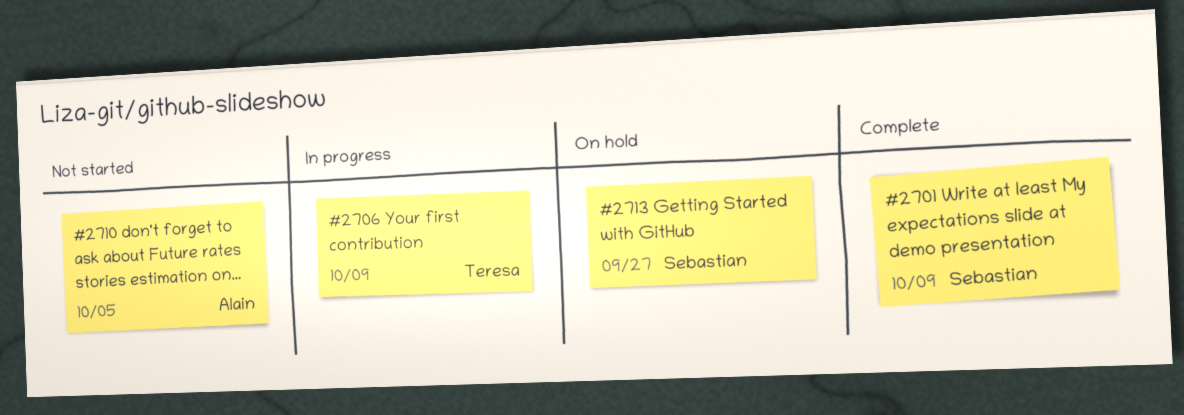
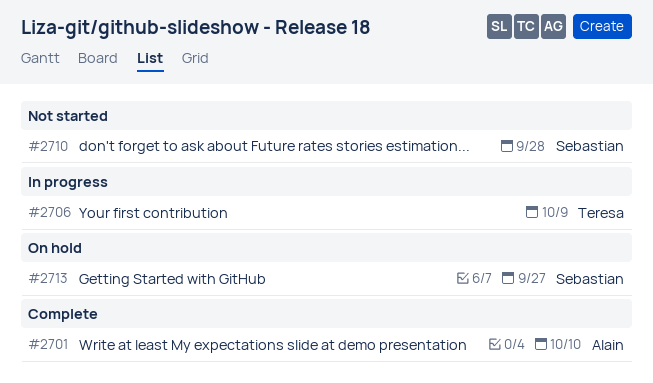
#2701, owner: Sebastian -> Alain
#2701, due: Oct 9 -> Oct 10
#2710, owner: Alain -> Sebastian
#2710, due: Oct 5 -> Sep 28

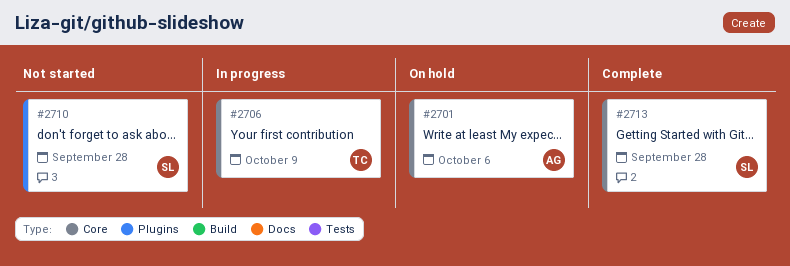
#2701, status: Complete -> On hold
#2701, due: Oct 10 -> Oct 6
#2713, status: On hold -> Complete
#2713, due: Sep 27 -> Sep 28

